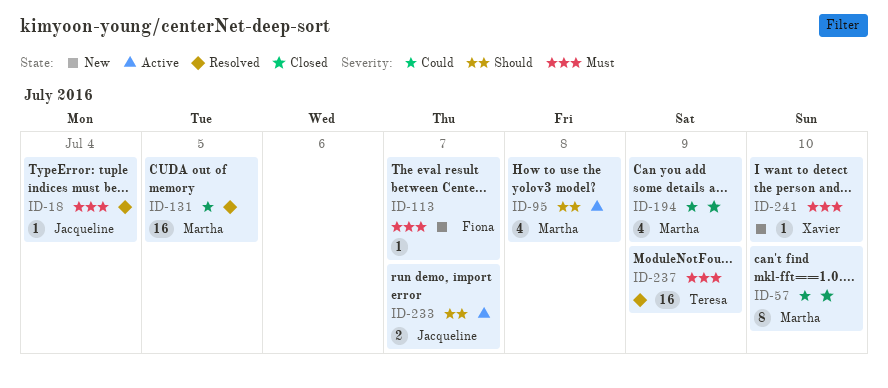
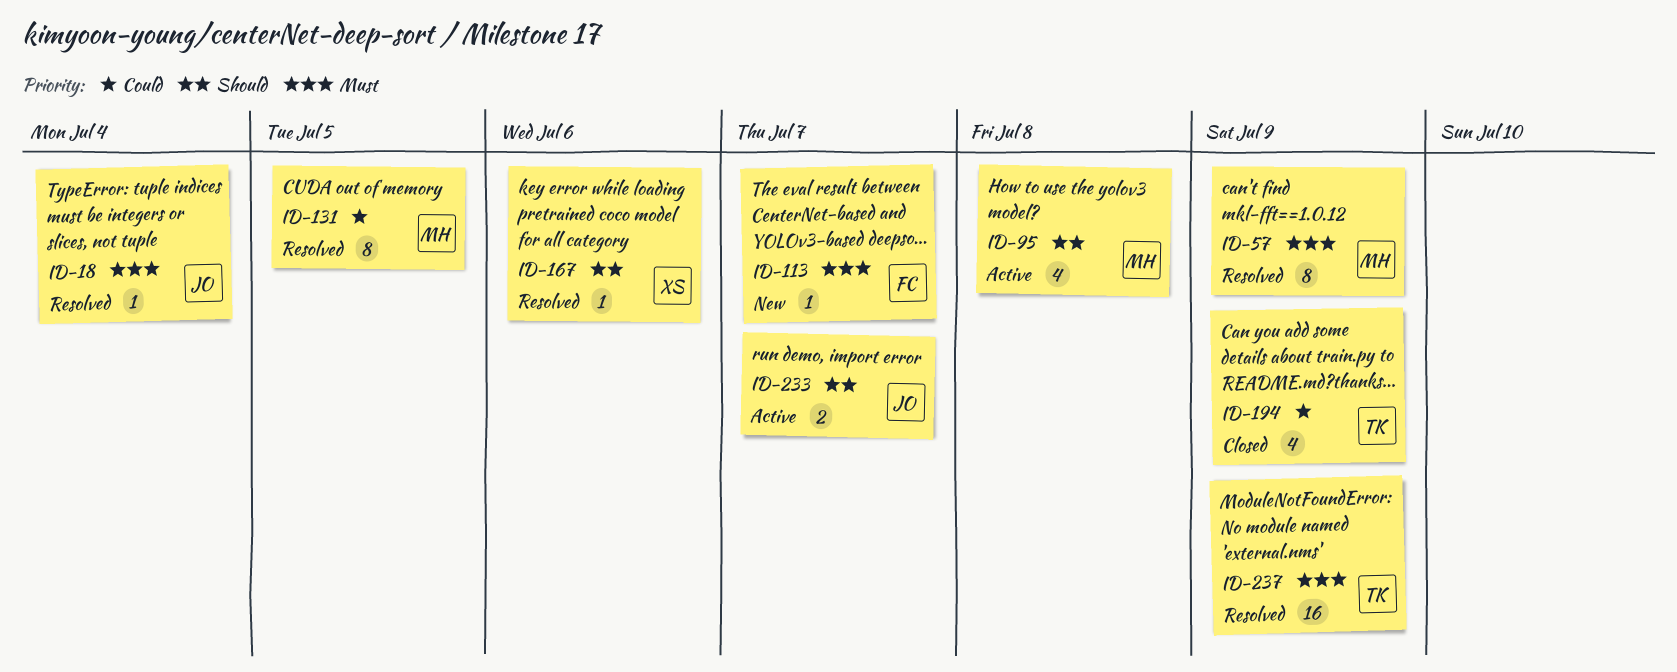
ID-57, status: Closed -> Resolved
ID-57, priority: Could -> Must
ID-57, due: Jul 10 -> Jul 9
ID-131, estimate: 16 -> 8
ID-167: none -> present
ID-194, owner: Martha -> Teresa
ID-241: present -> none

